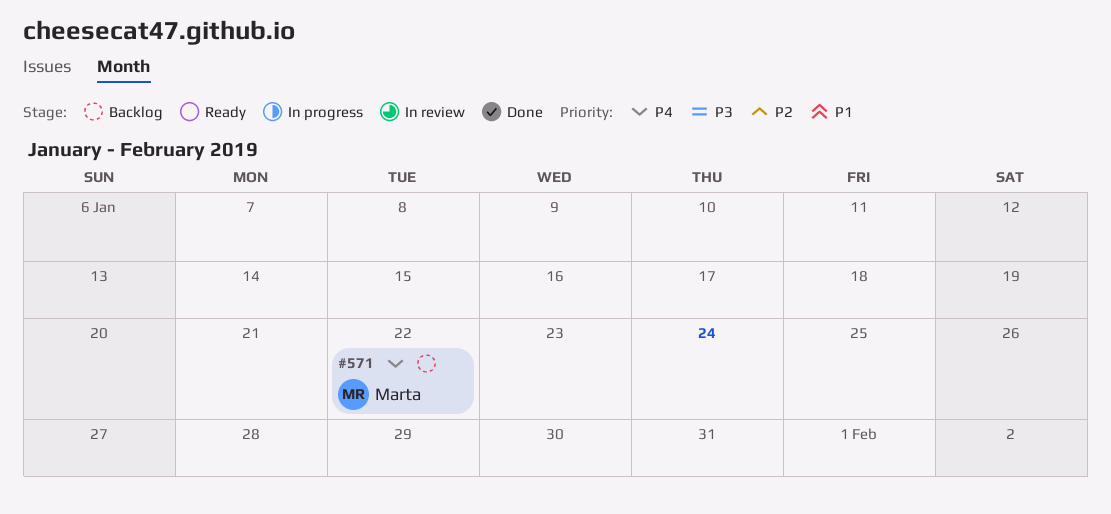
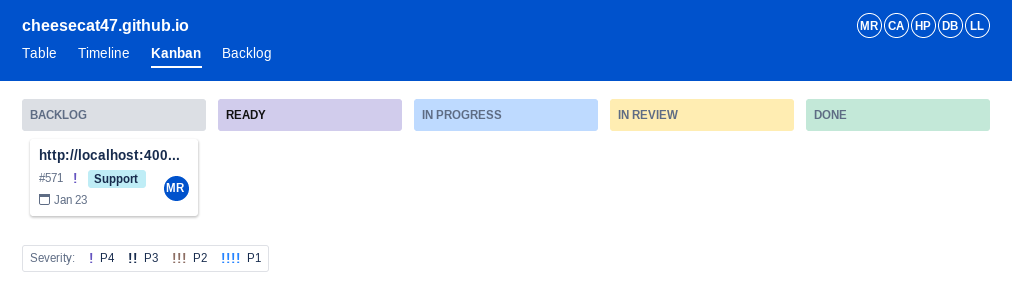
#571, due: Jan 22 -> Jan 23

